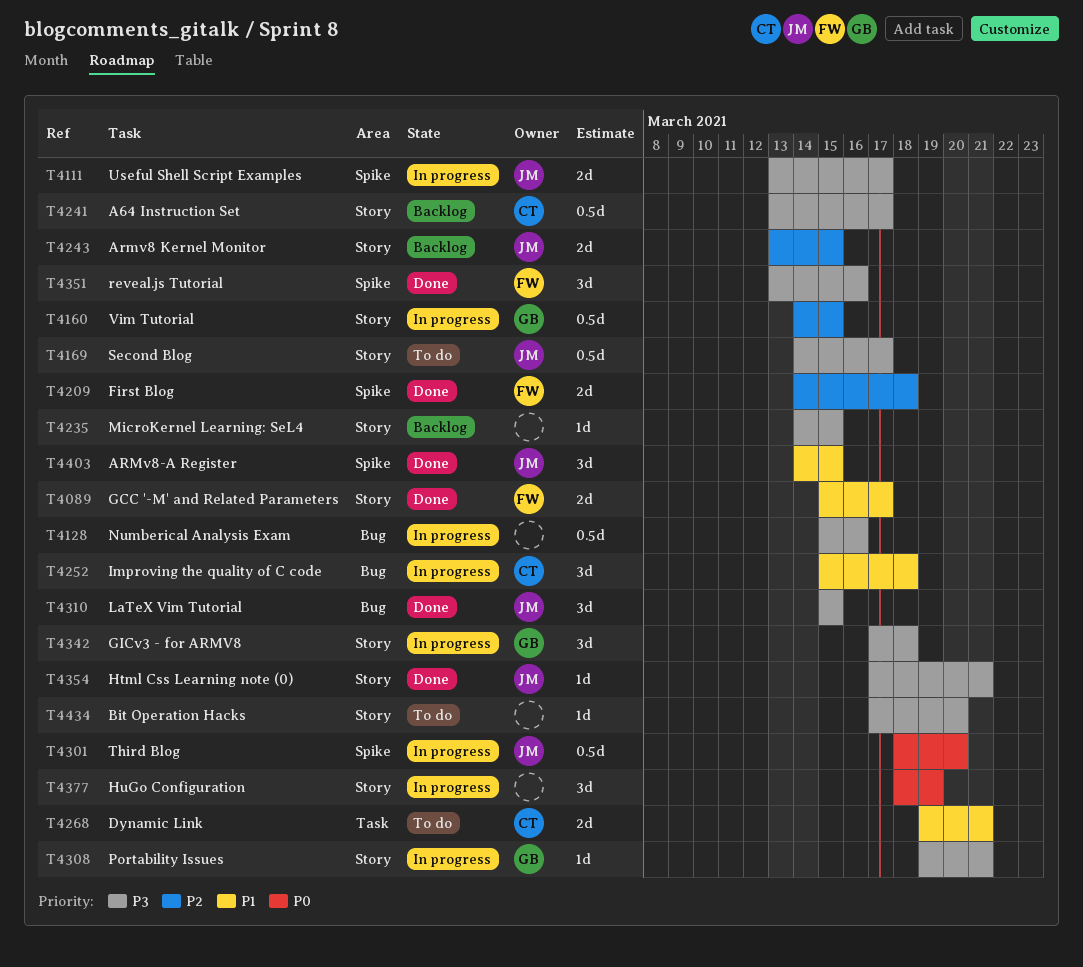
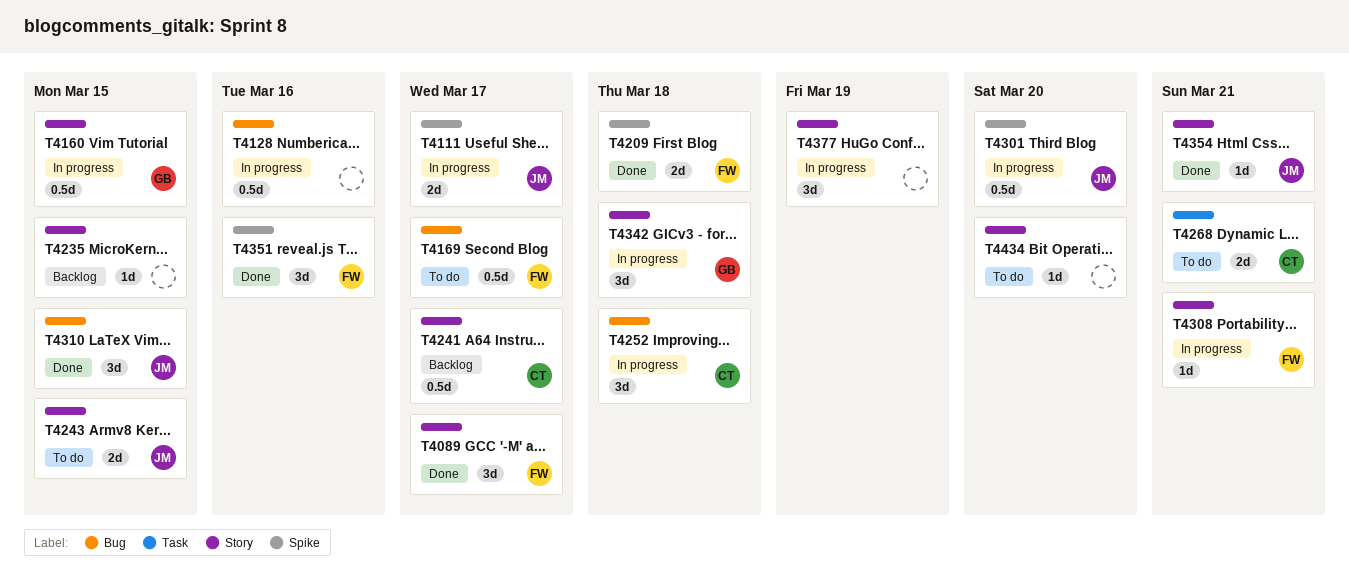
T4089, estimate: 2d -> 3d
T4169, owner: JM -> FW
T4169, label: Story -> Bug
T4243, status: Backlog -> To do
T4308, owner: GB -> FW
T4403: present -> none

